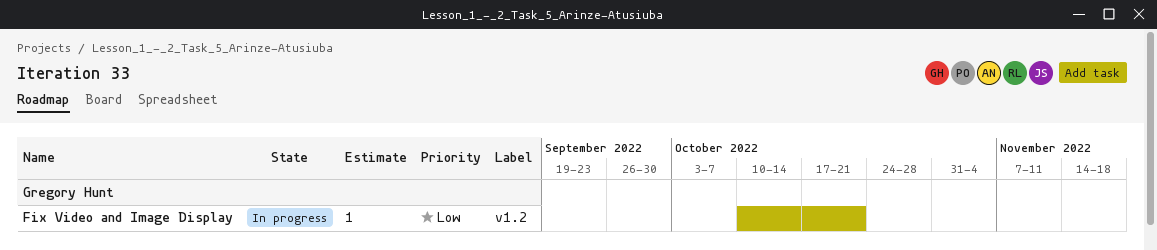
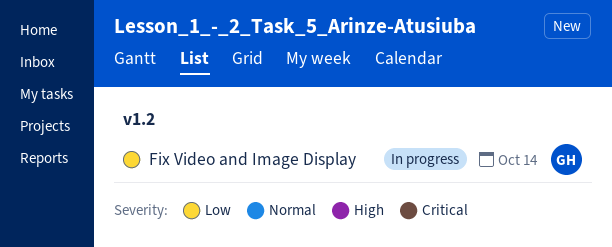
Fix Video and Image Display, due: Oct 21 -> Oct 14

